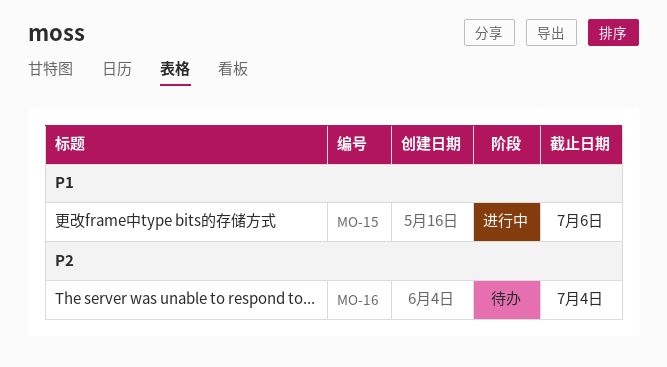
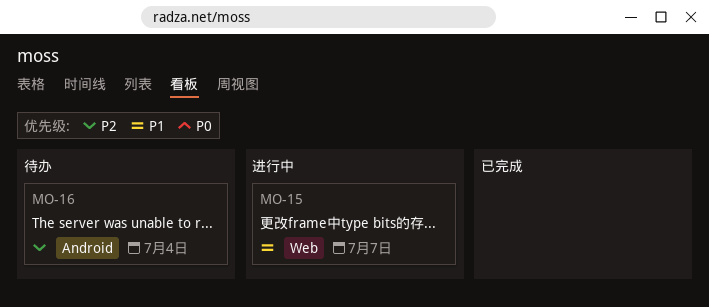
MO-15, due: Jul 6 -> Jul 7

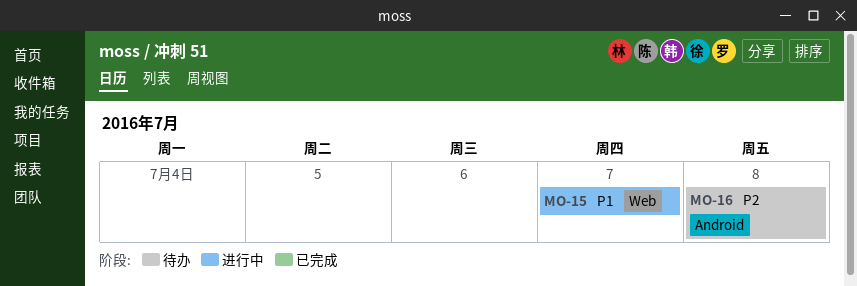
MO-16, due: Jul 4 -> Jul 8

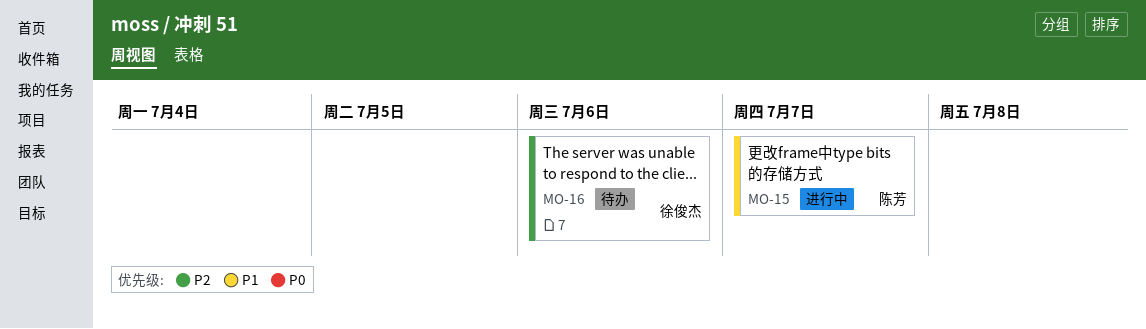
MO-16, due: Jul 8 -> Jul 6

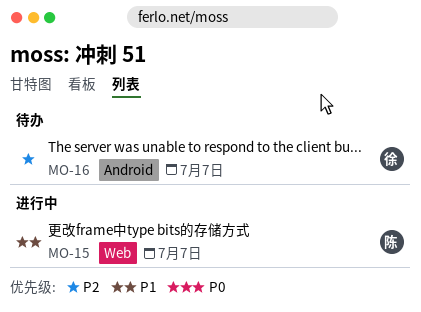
MO-16, due: Jul 6 -> Jul 7

